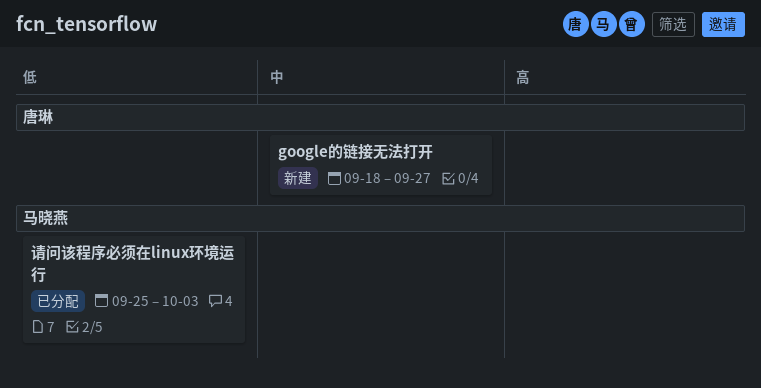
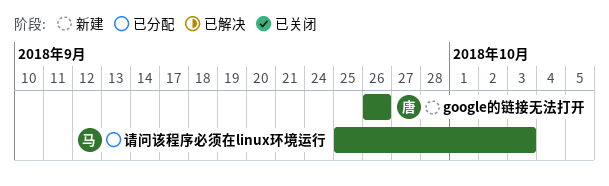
google的链接无法打开, start: Sep 18 -> Sep 26
google的链接无法打开, due: Sep 27 -> Sep 26

